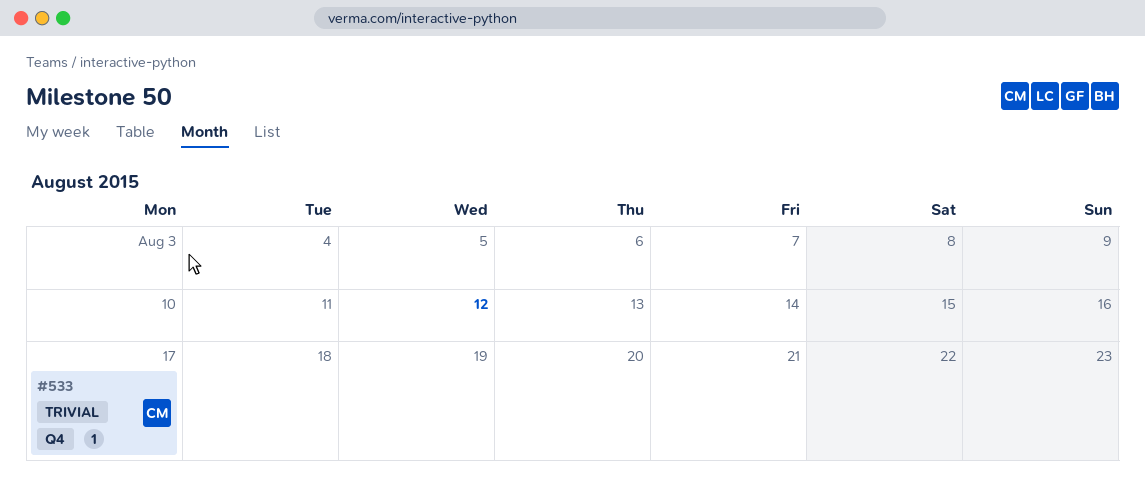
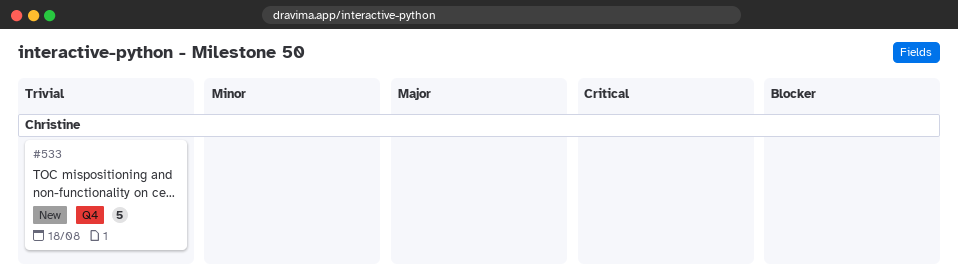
#533, estimate: 1 -> 5
#533, due: Aug 17 -> Aug 18

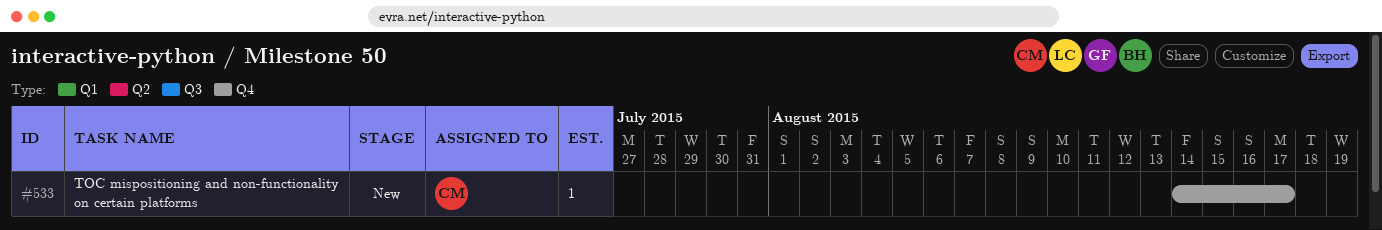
#533, estimate: 5 -> 1
#533, due: Aug 18 -> Aug 17

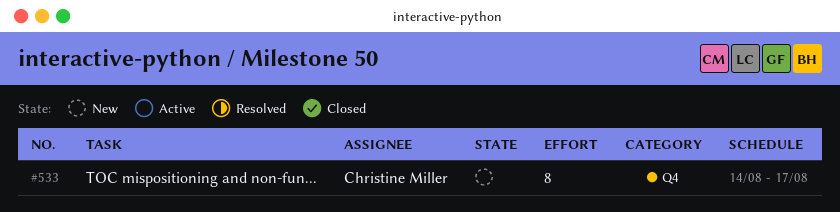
#533, estimate: 1 -> 8

